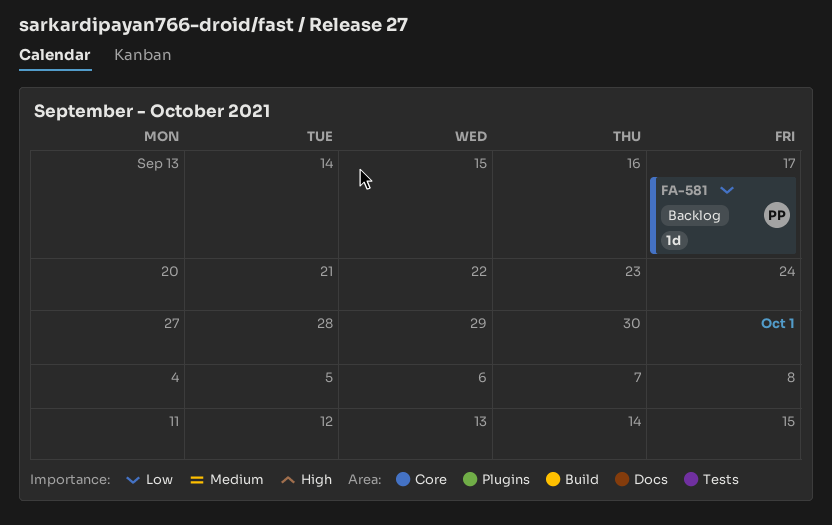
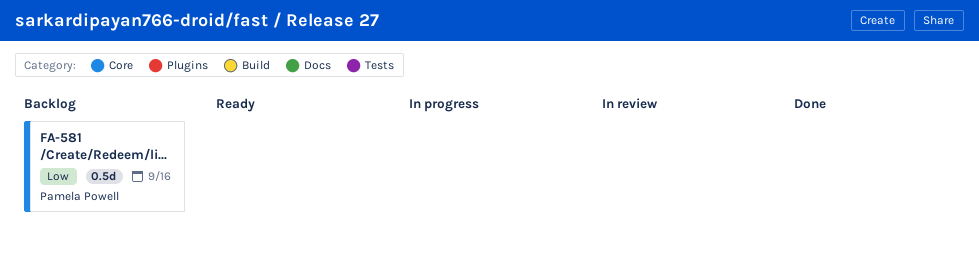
FA-581, estimate: 1d -> 0.5d
FA-581, due: Sep 17 -> Sep 16

